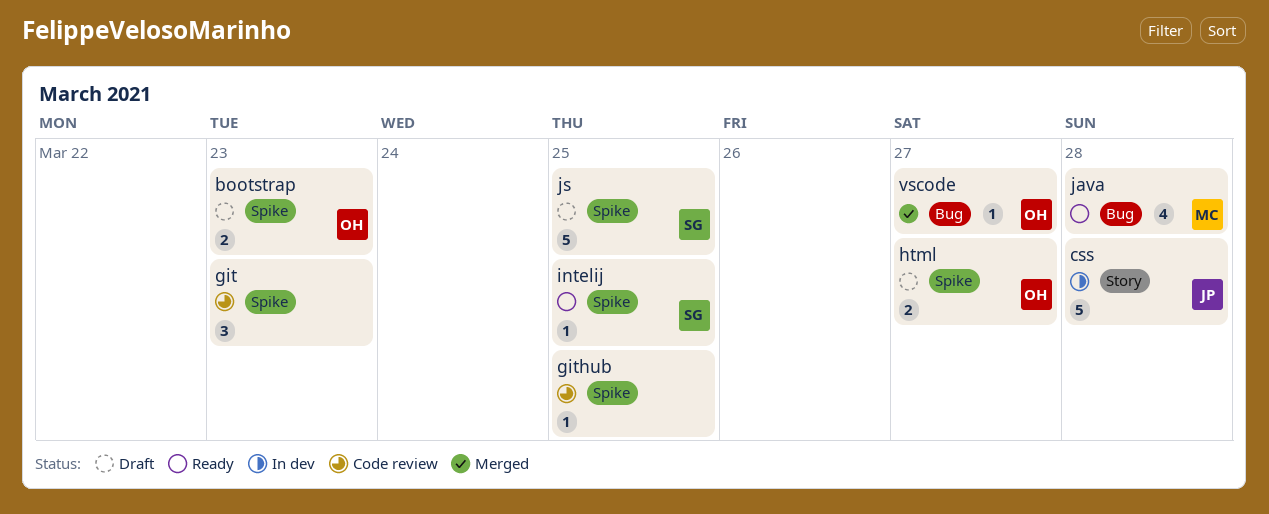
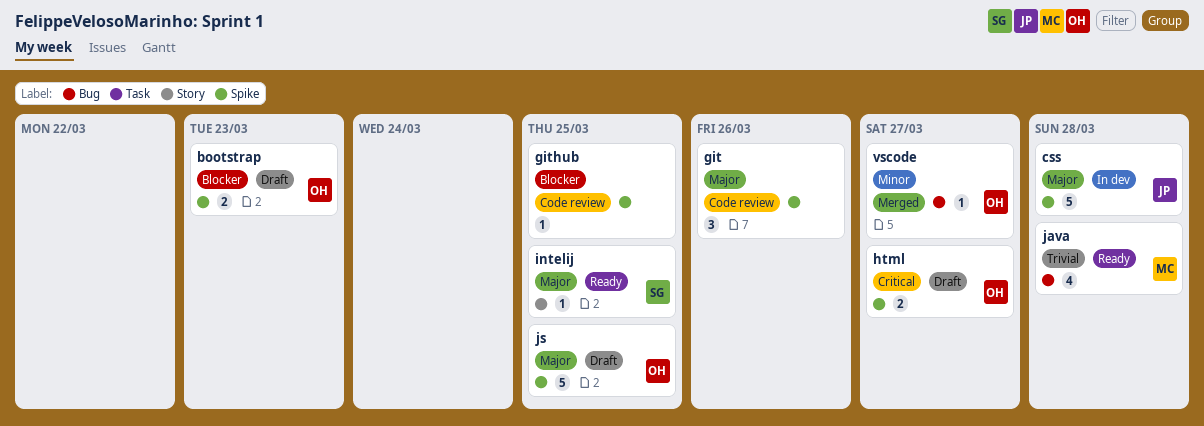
css, label: Story -> Spike
git, due: Mar 23 -> Mar 26
intelij, label: Spike -> Story
js, owner: SG -> OH

